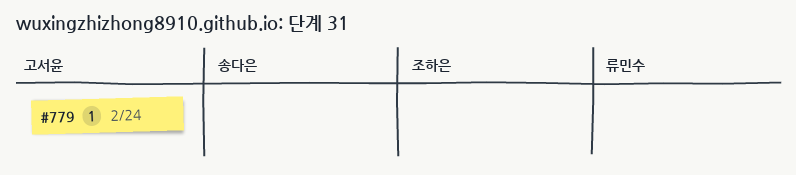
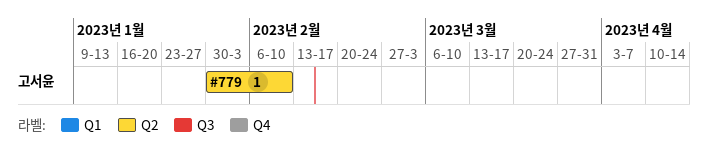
#779, due: Feb 24 -> Feb 10

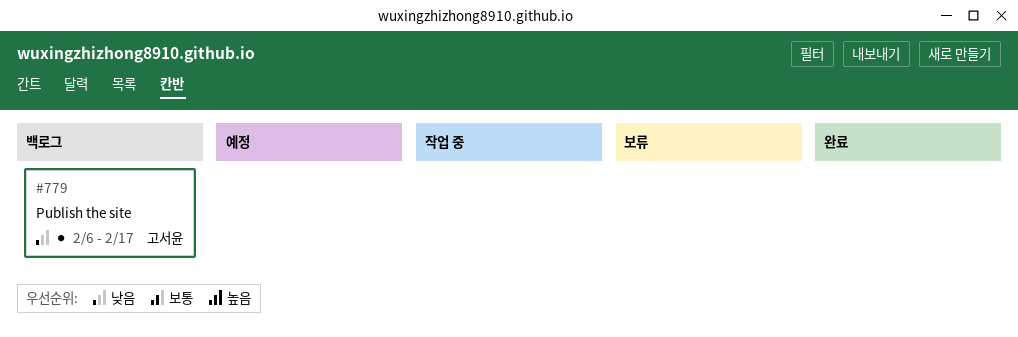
#779, start: Jan 30 -> Feb 6
#779, due: Feb 10 -> Feb 17

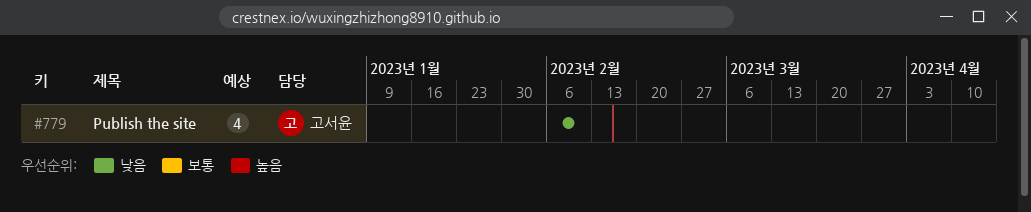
#779, estimate: 1 -> 4
#779, due: Feb 17 -> Feb 10

